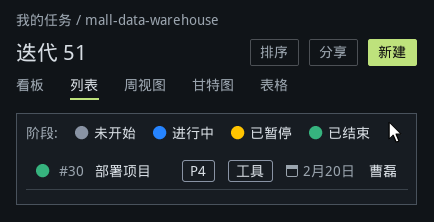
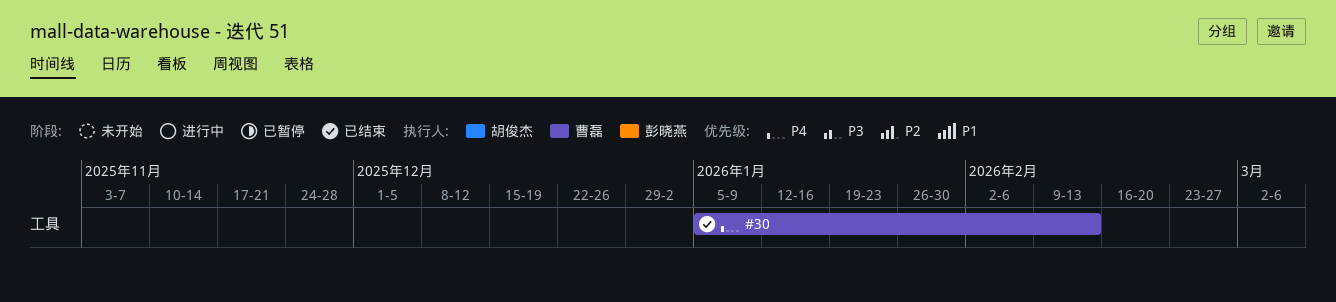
#30, due: Feb 20 -> Feb 13

